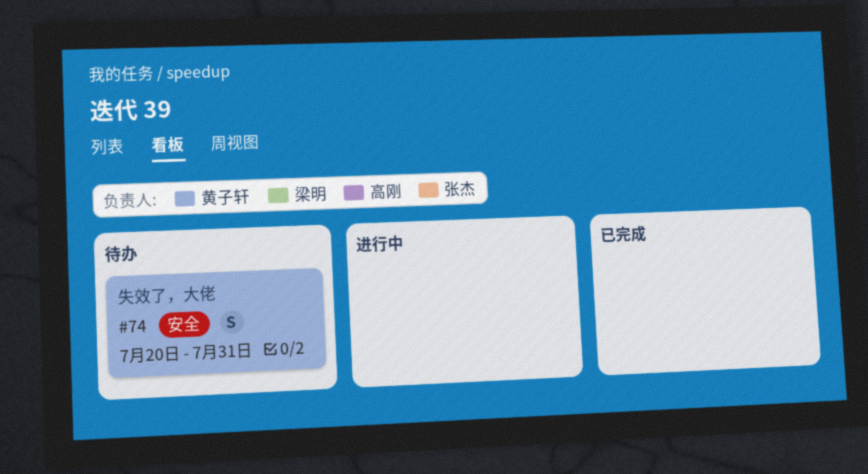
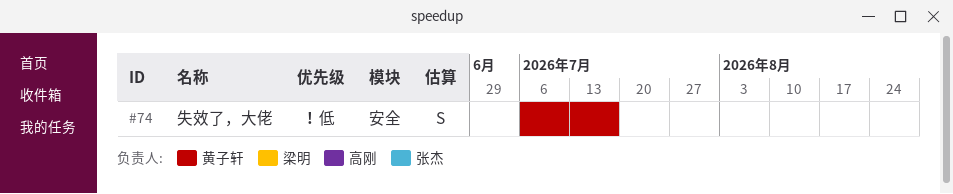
#74, start: Jul 20 -> Jul 6
#74, due: Jul 31 -> Jul 17

